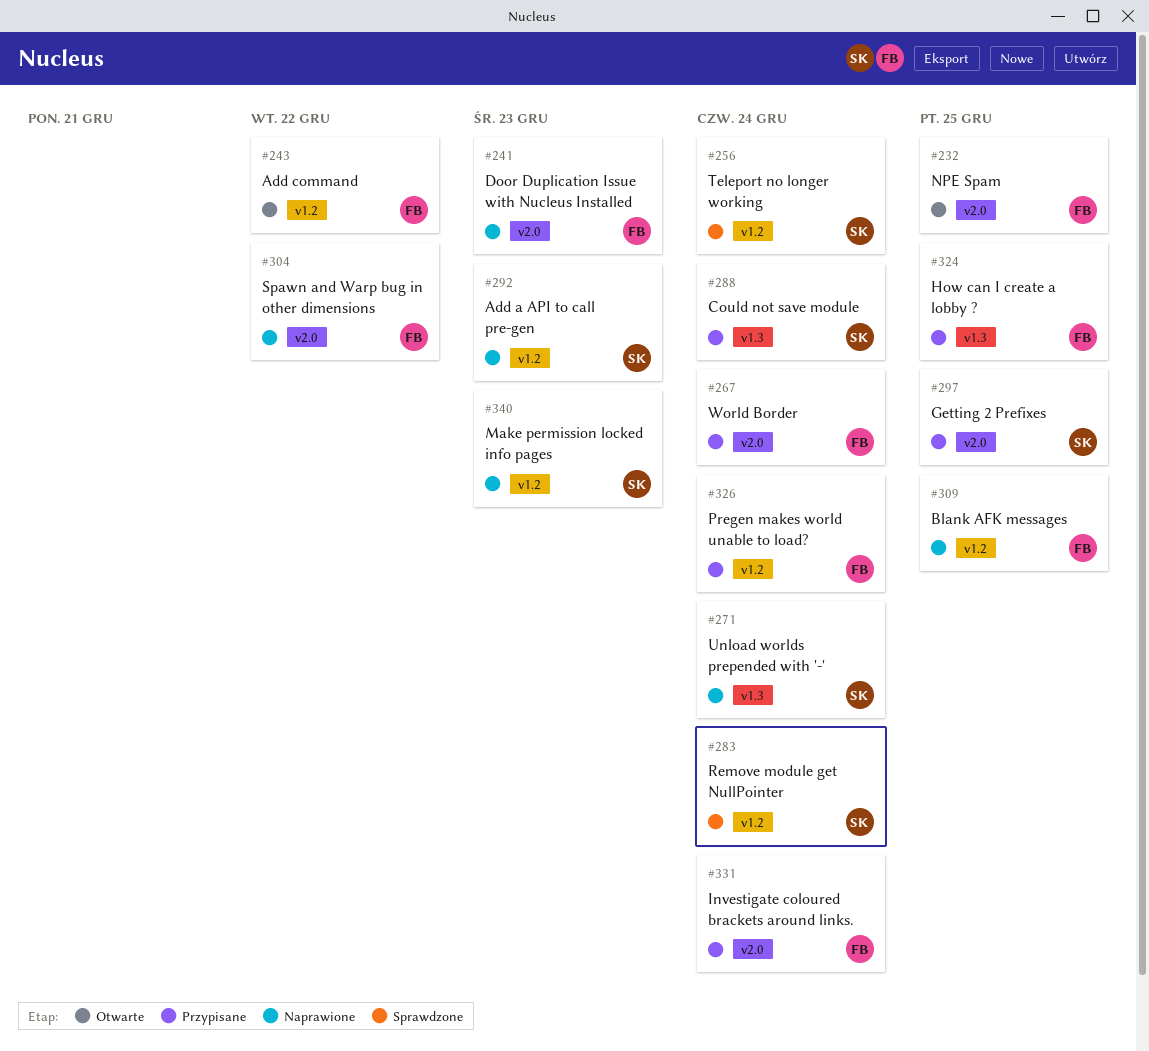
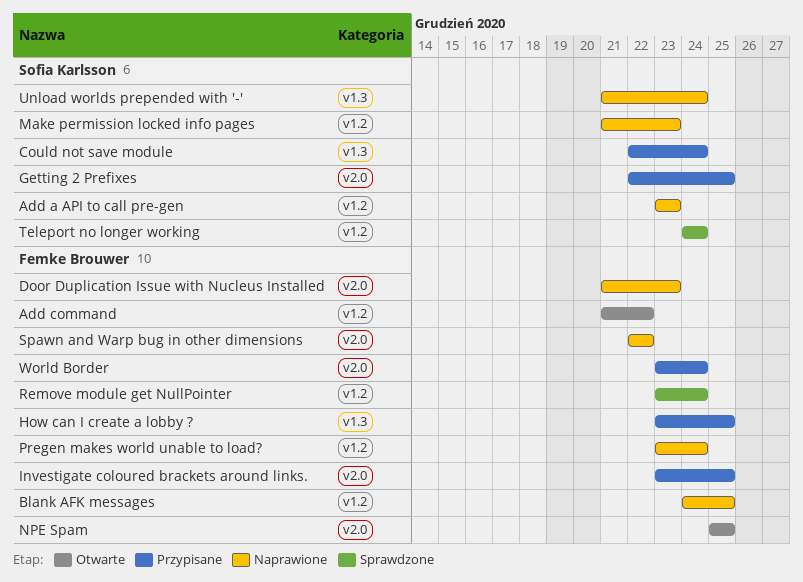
Investigate coloured brackets around links., due: Dec 24 -> Dec 25
Pregen makes world unable to load?, status: Przypisane -> Naprawione
Remove module get NullPointer, owner: Sofia Karlsson -> Femke Brouwer

